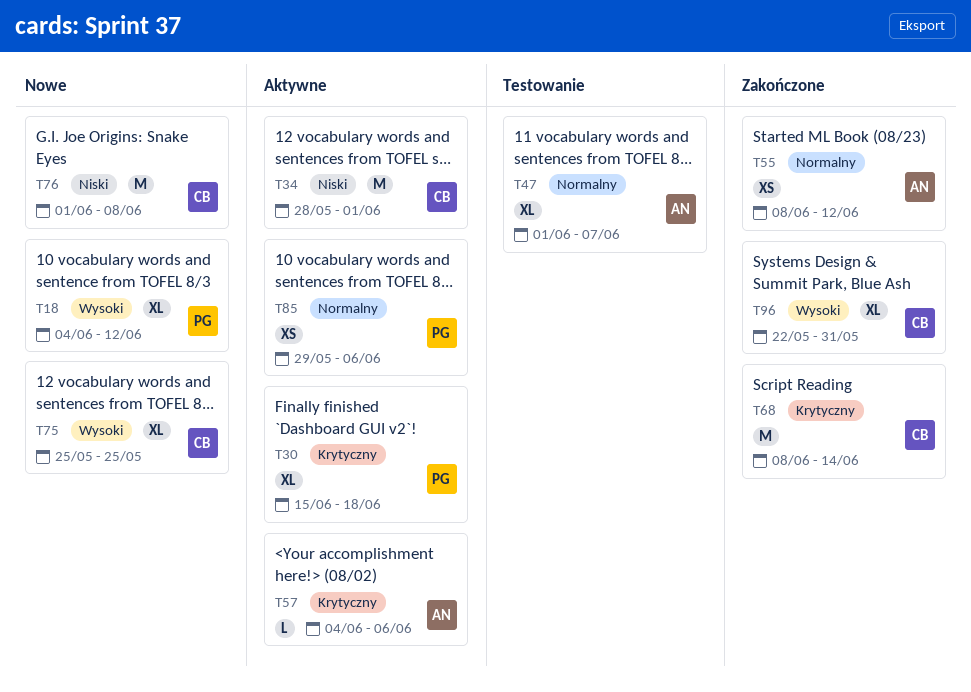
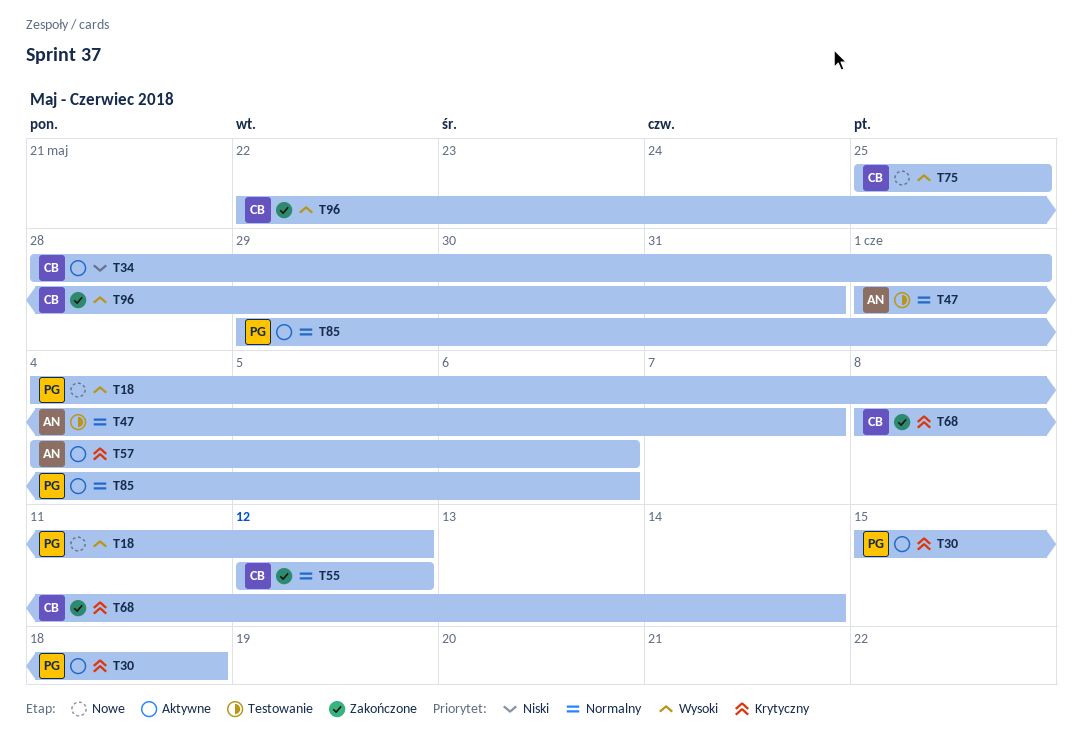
T55, owner: AN -> CB
T55, start: Jun 8 -> Jun 12
T76: present -> none

